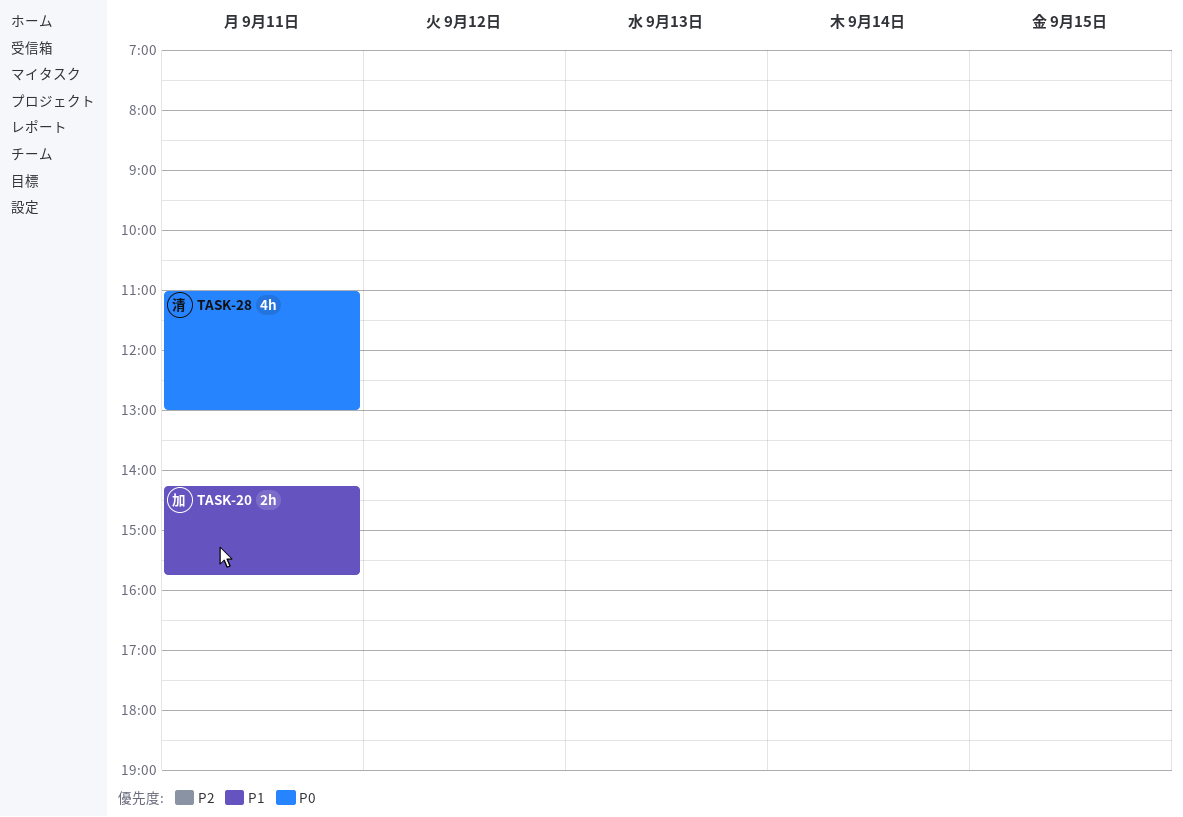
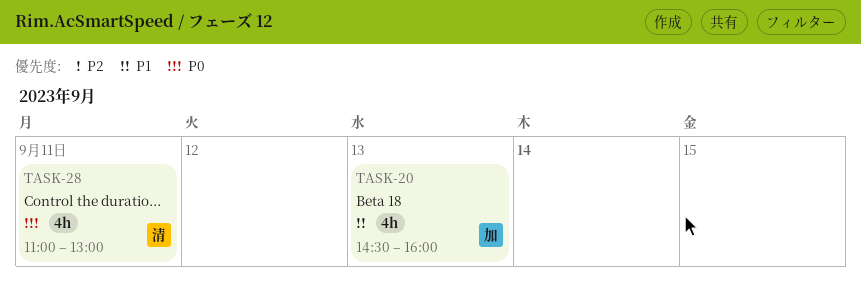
TASK-20, estimate: 2h -> 4h
TASK-20, day: Sep 11 -> Sep 13
TASK-20, begins: 14:15 -> 14:30
TASK-20, ends: 15:45 -> 16:00

